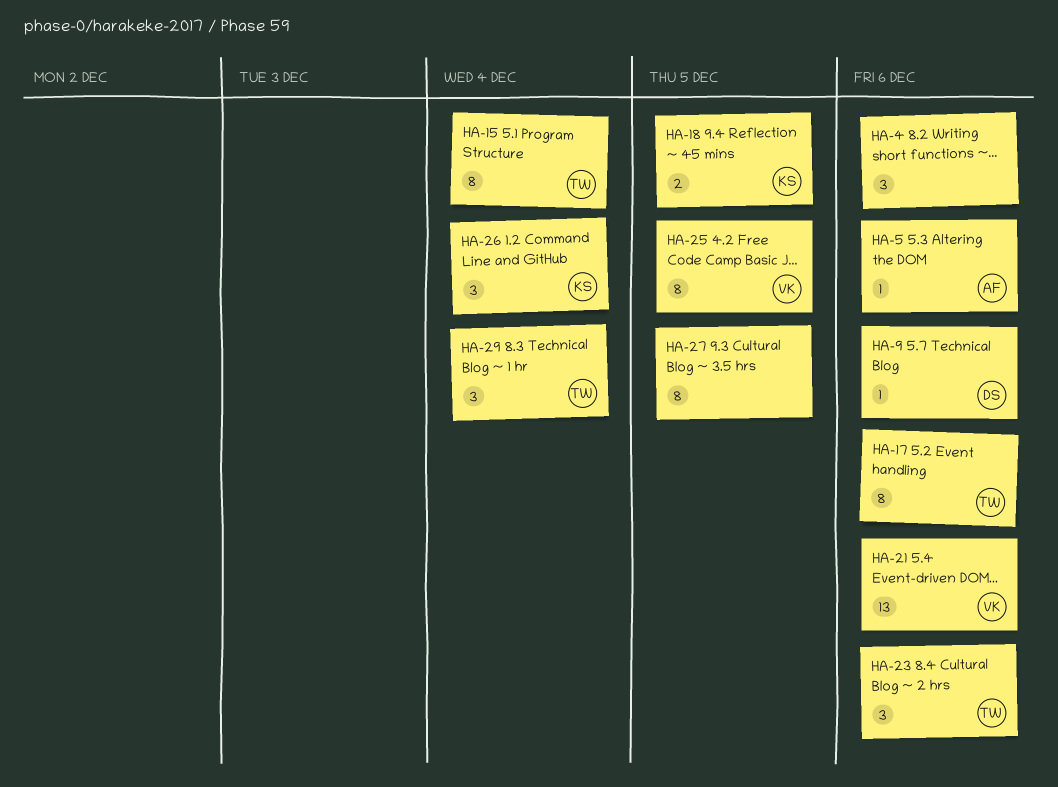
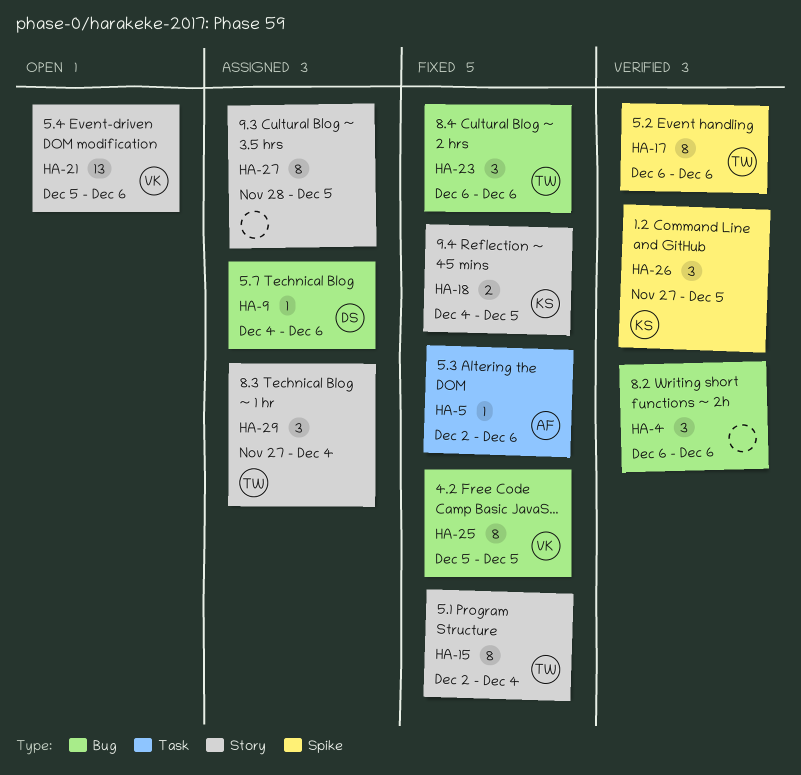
HA-26, due: Dec 4 -> Dec 5

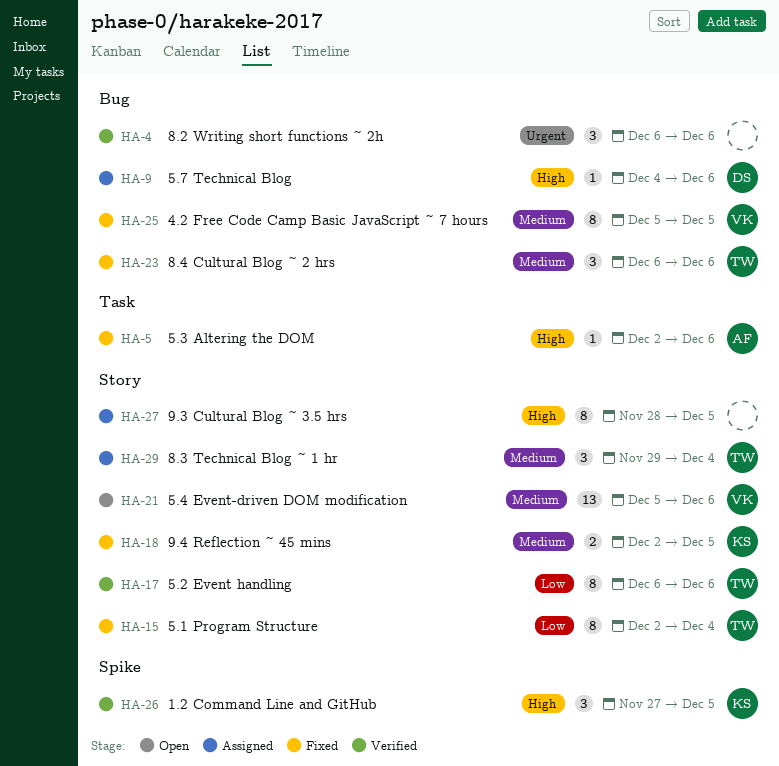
HA-17, label: Spike -> Story
HA-18, start: Dec 4 -> Dec 2
HA-29, start: Nov 27 -> Nov 29

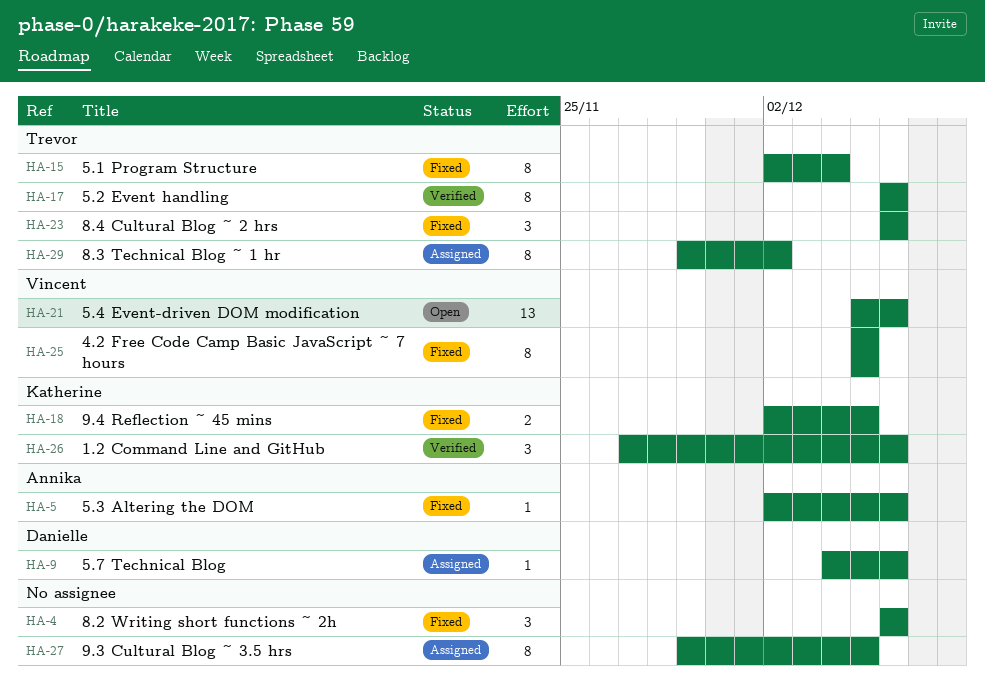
HA-4, status: Verified -> Fixed
HA-26, due: Dec 5 -> Dec 6
HA-27, start: Nov 28 -> Nov 29
HA-29, estimate: 3 -> 8
HA-29, due: Dec 4 -> Dec 2

